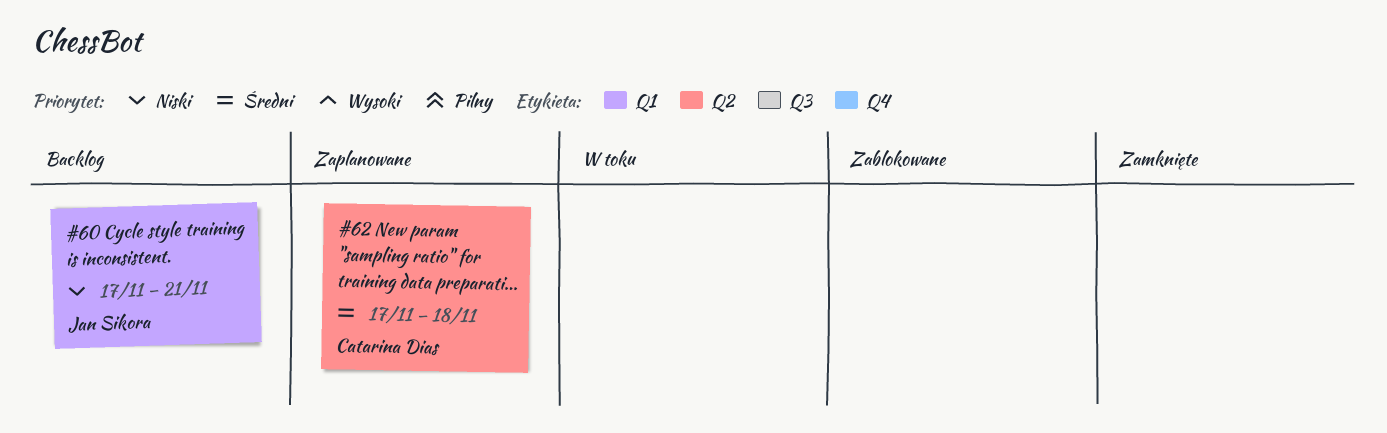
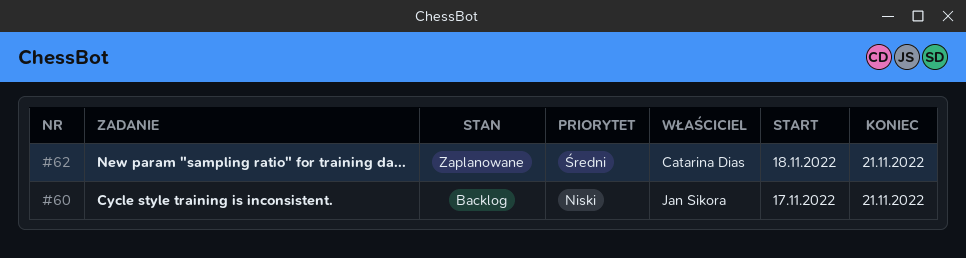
#62, start: Nov 17 -> Nov 18
#62, due: Nov 18 -> Nov 21

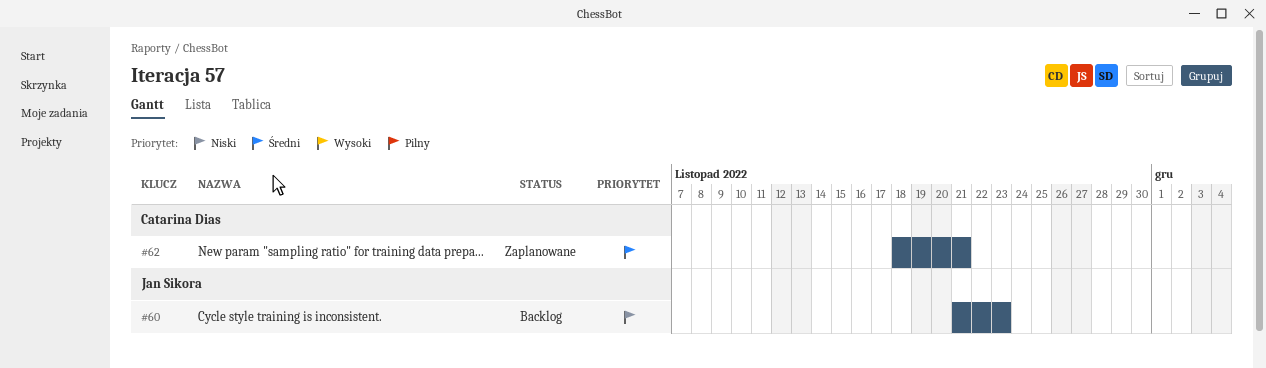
#60, start: Nov 17 -> Nov 21
#60, due: Nov 21 -> Nov 23

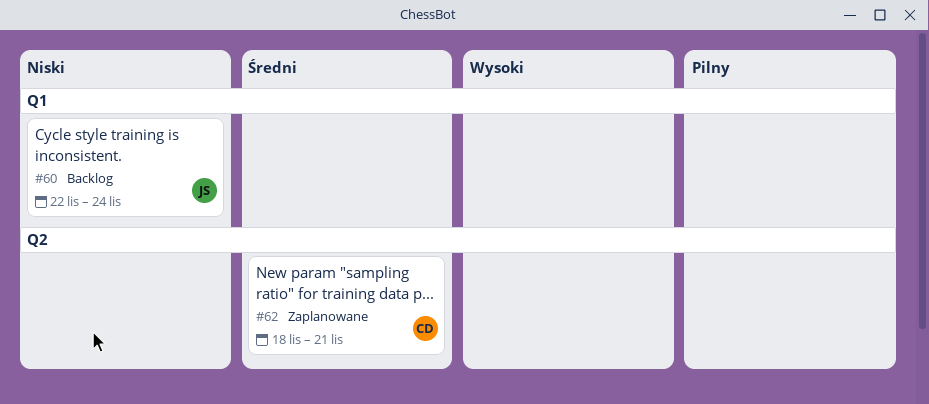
#60, start: Nov 21 -> Nov 22
#60, due: Nov 23 -> Nov 24

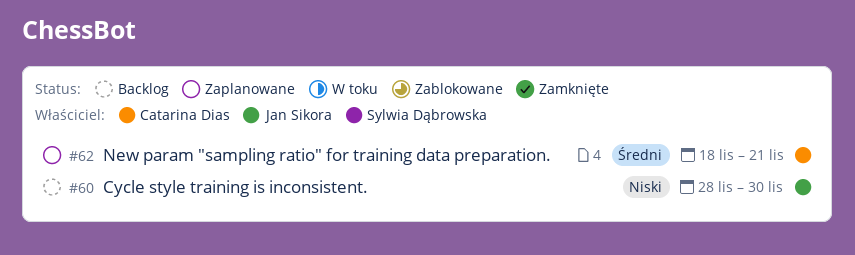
#60, start: Nov 22 -> Nov 28
#60, due: Nov 24 -> Nov 30

